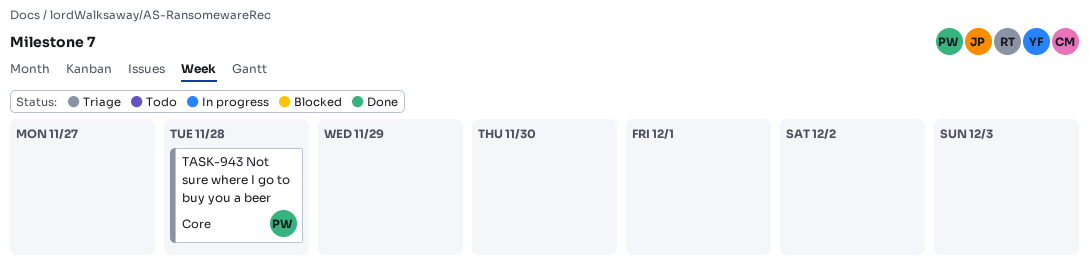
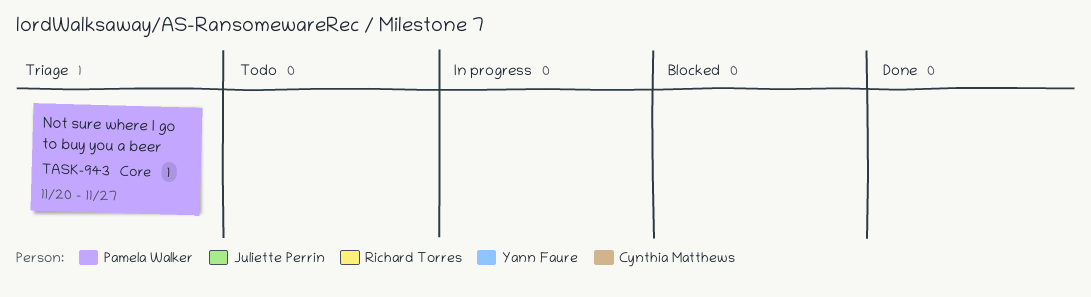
TASK-943, due: Nov 28 -> Nov 27

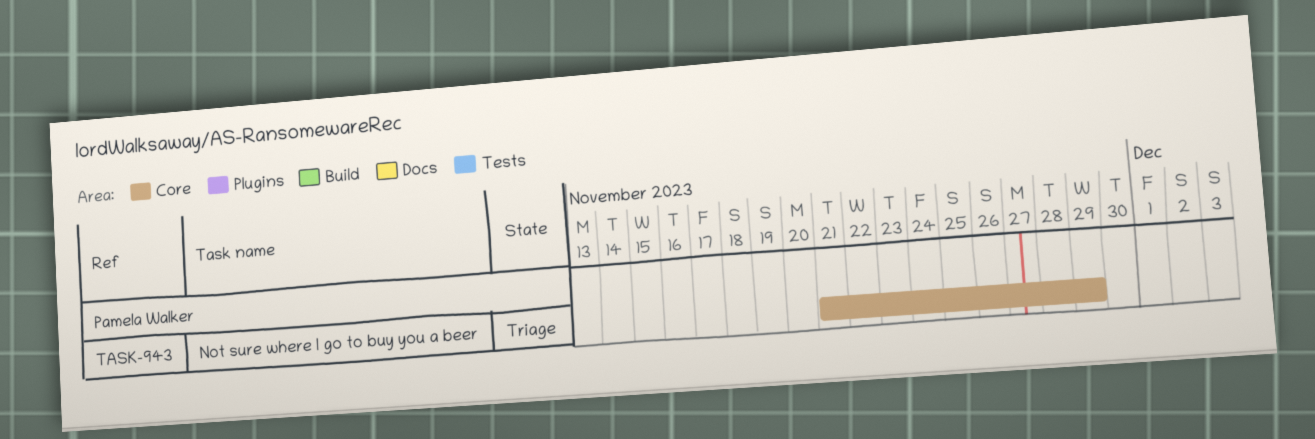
TASK-943, start: Nov 20 -> Nov 21
TASK-943, due: Nov 27 -> Nov 29

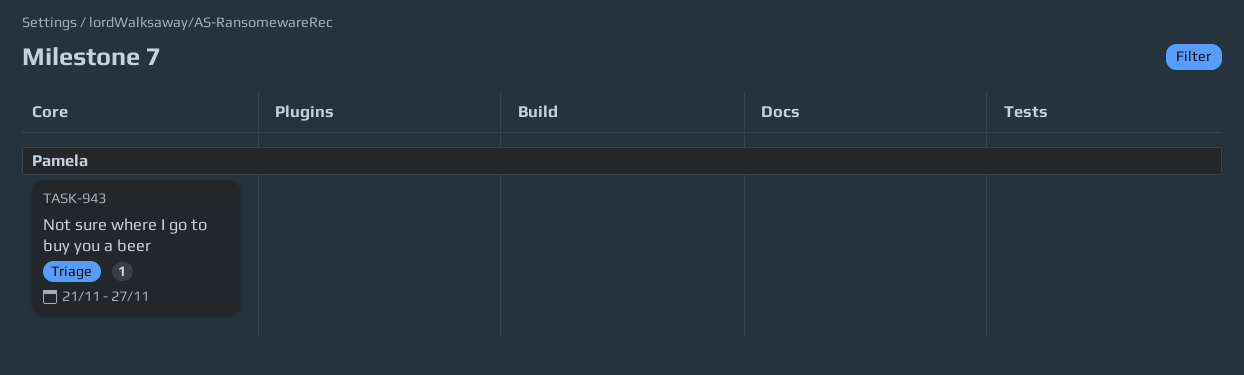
TASK-943, due: Nov 29 -> Nov 27

